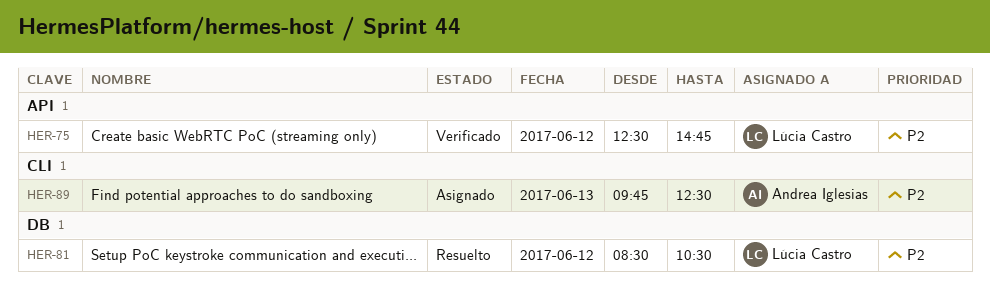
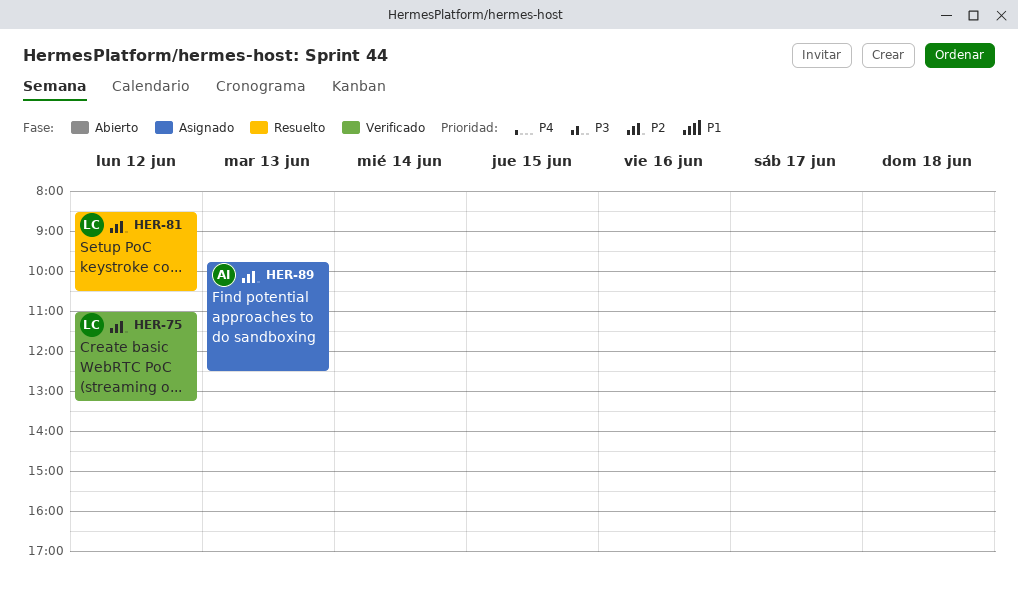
HER-75, begins: 12:30 -> 11:00
HER-75, ends: 14:45 -> 13:15

